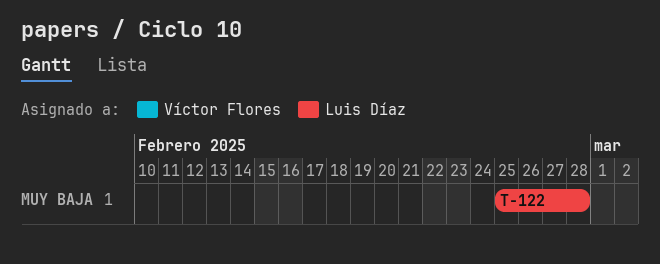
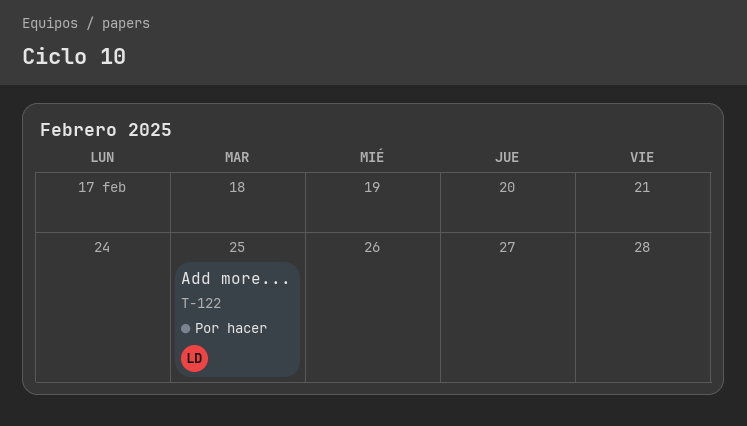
T-122, due: Feb 28 -> Feb 25

